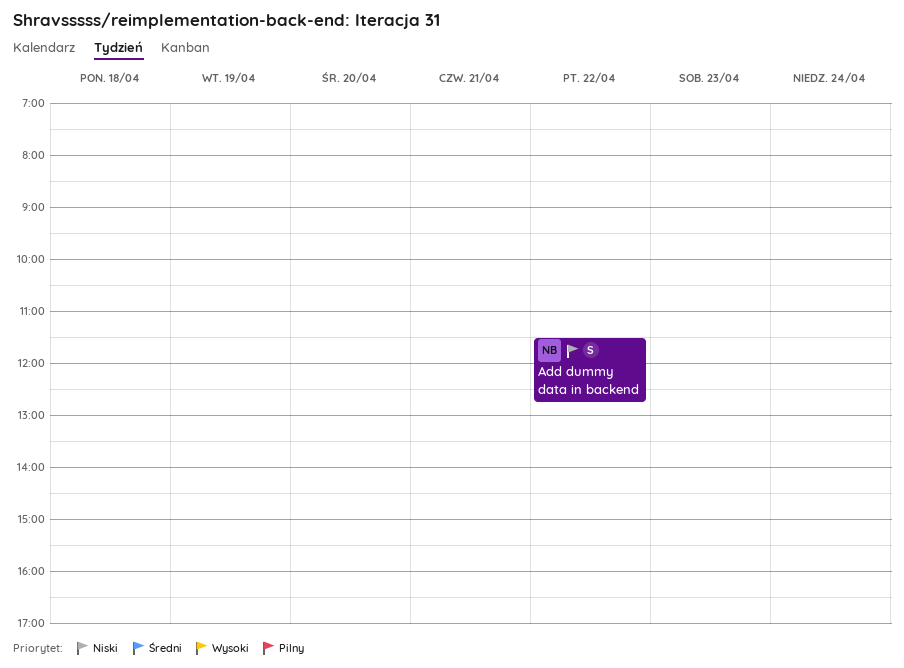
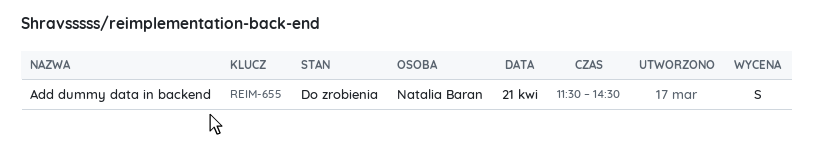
Add dummy data in backend, day: Apr 22 -> Apr 21
Add dummy data in backend, ends: 12:45 -> 14:30

